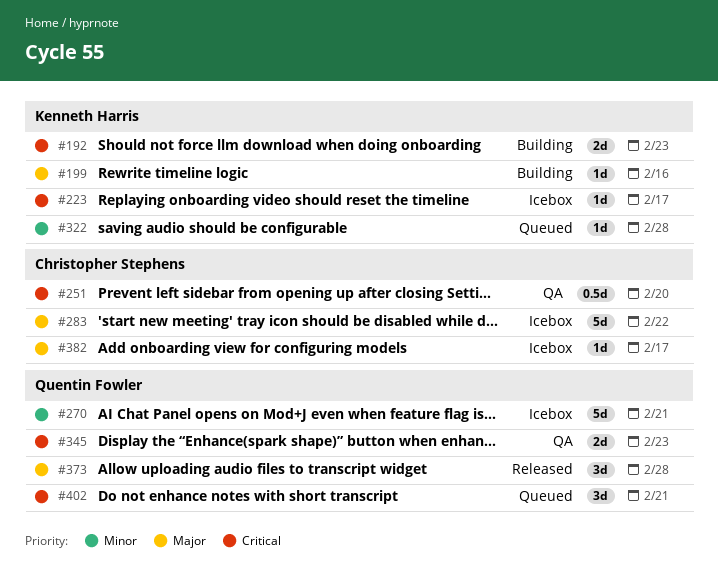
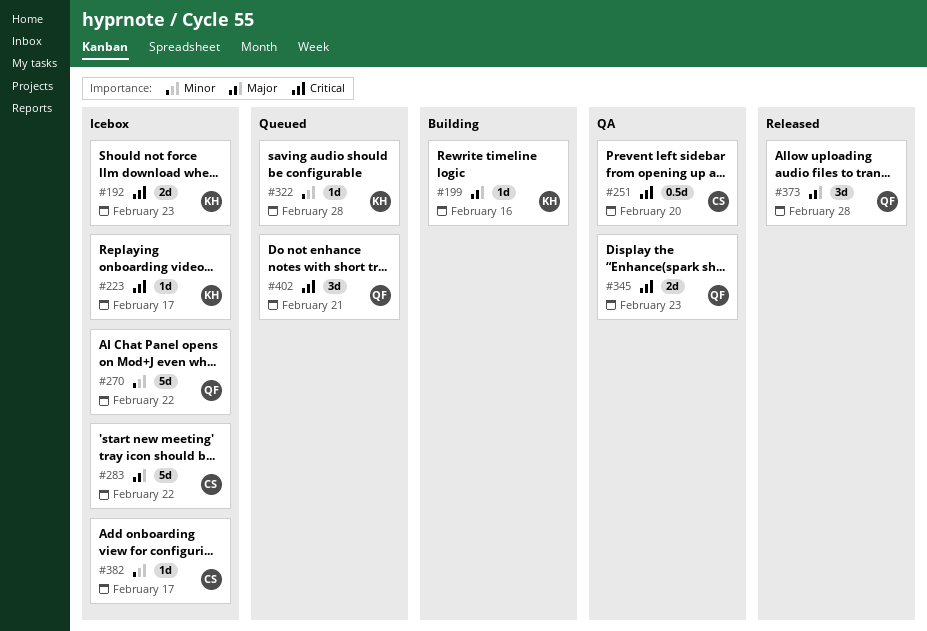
#192, status: Building -> Icebox
#270, due: Feb 21 -> Feb 22
#382, priority: Major -> Minor

